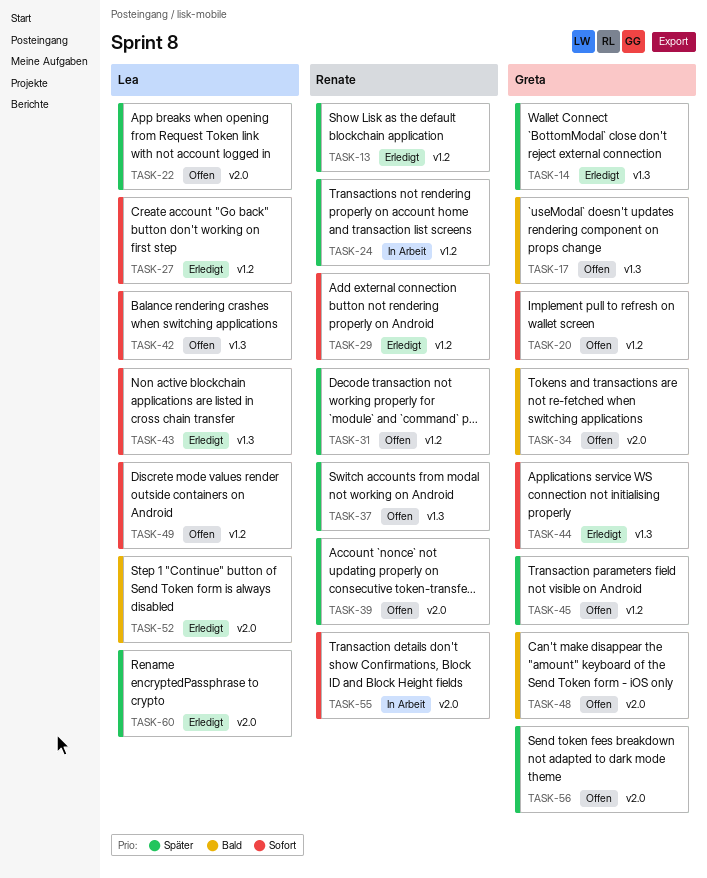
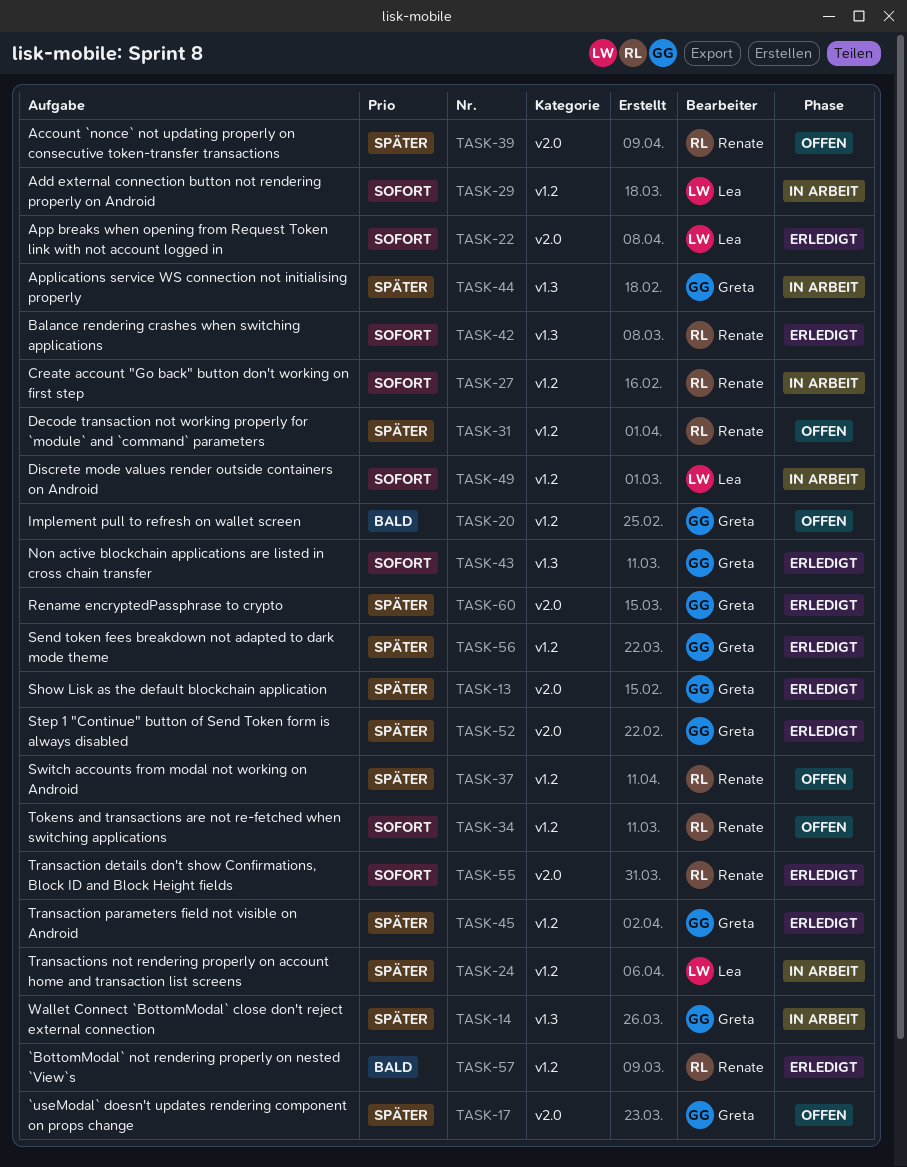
TASK-13, owner: Renate -> Greta
TASK-13, label: v1.2 -> v2.0
TASK-14, status: Erledigt -> In Arbeit
TASK-17, priority: Bald -> Später
TASK-17, label: v1.3 -> v2.0
TASK-20, priority: Sofort -> Bald
TASK-22, status: Offen -> Erledigt
TASK-22, priority: Später -> Sofort
TASK-24, owner: Renate -> Lea
TASK-27, status: Erledigt -> In Arbeit
TASK-27, owner: Lea -> Renate
TASK-29, status: Erledigt -> In Arbeit
TASK-29, owner: Renate -> Lea
TASK-34, owner: Greta -> Renate
TASK-34, priority: Bald -> Sofort
TASK-34, label: v2.0 -> v1.2
TASK-37, label: v1.3 -> v1.2
TASK-42, status: Offen -> Erledigt
TASK-42, owner: Lea -> Renate
TASK-43, owner: Lea -> Greta
TASK-44, status: Erledigt -> In Arbeit
TASK-44, priority: Sofort -> Später
TASK-45, status: Offen -> Erledigt
TASK-48: present -> none
TASK-49, status: Offen -> In Arbeit
TASK-52, owner: Lea -> Greta
TASK-52, priority: Bald -> Später
TASK-55, status: In Arbeit -> Erledigt
TASK-56, status: Offen -> Erledigt
TASK-56, label: v2.0 -> v1.2
TASK-57: none -> present
TASK-60, owner: Lea -> Greta

